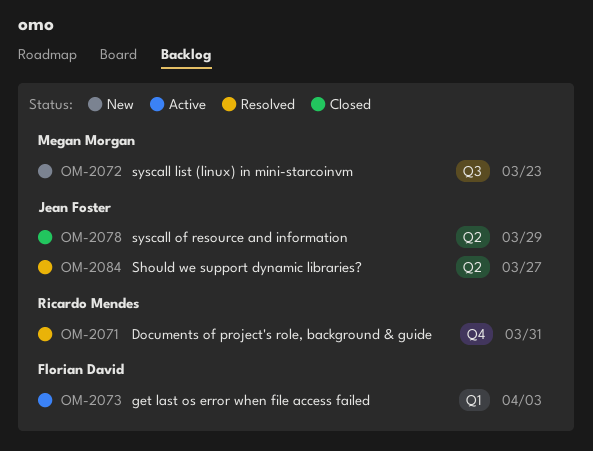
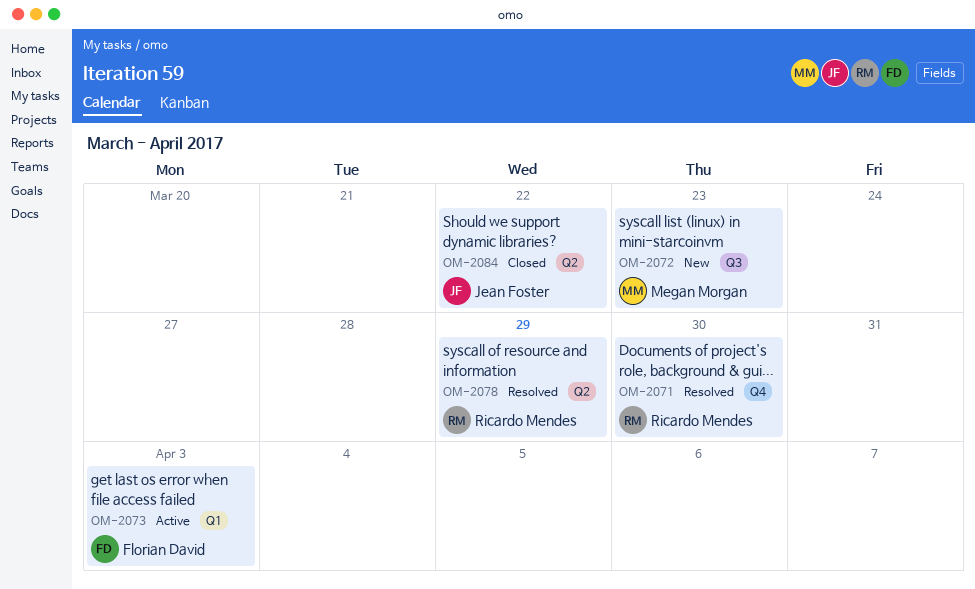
OM-2071, due: Mar 31 -> Mar 30
OM-2078, status: Closed -> Resolved
OM-2078, owner: Jean Foster -> Ricardo Mendes
OM-2084, status: Resolved -> Closed
OM-2084, due: Mar 27 -> Mar 22

